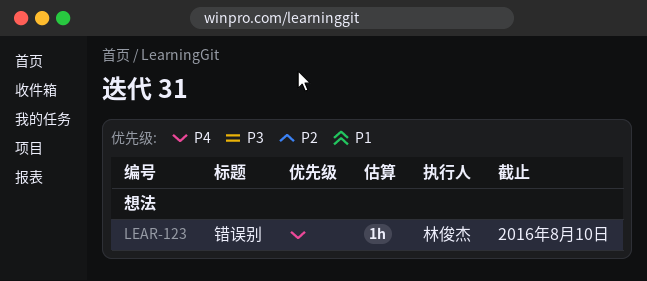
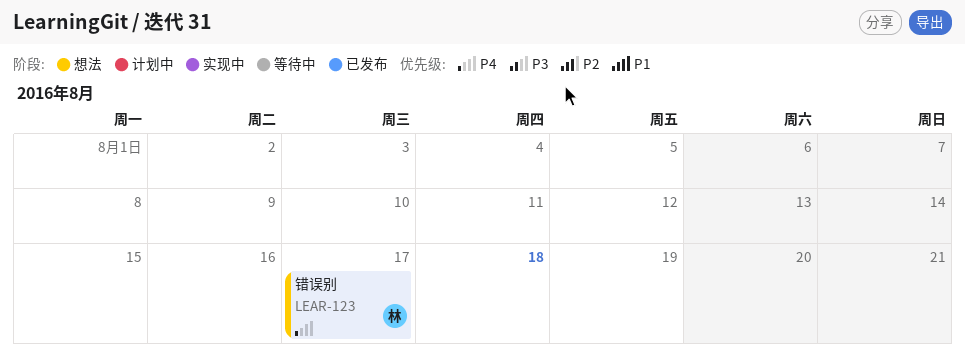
LEAR-123, due: Aug 10 -> Aug 17

